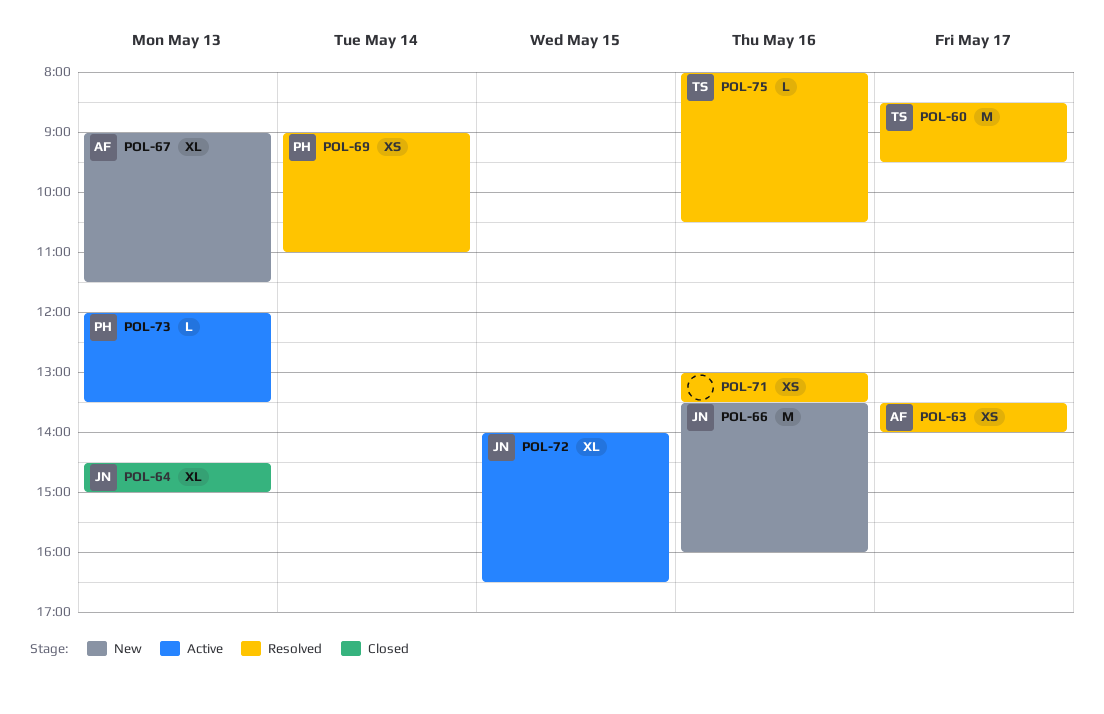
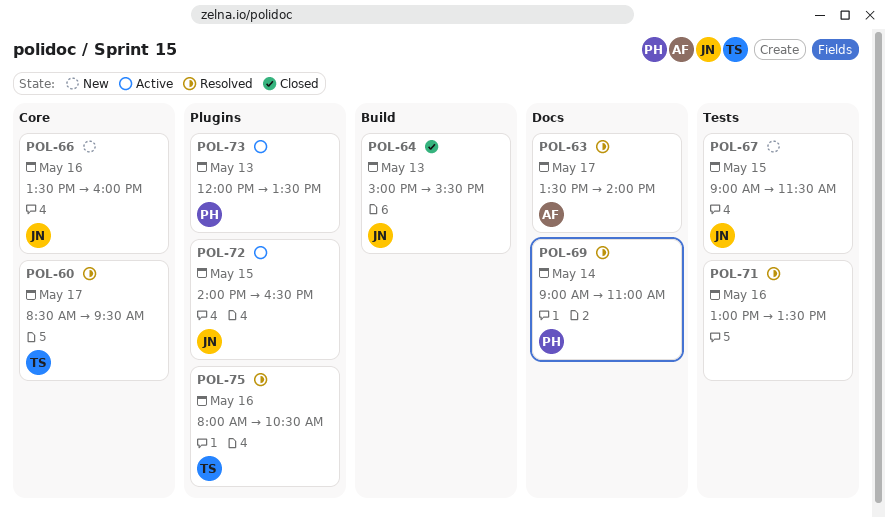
POL-64, begins: 14:30 -> 15:00
POL-64, ends: 15:00 -> 15:30
POL-67, owner: AF -> JN
POL-67, day: May 13 -> May 15

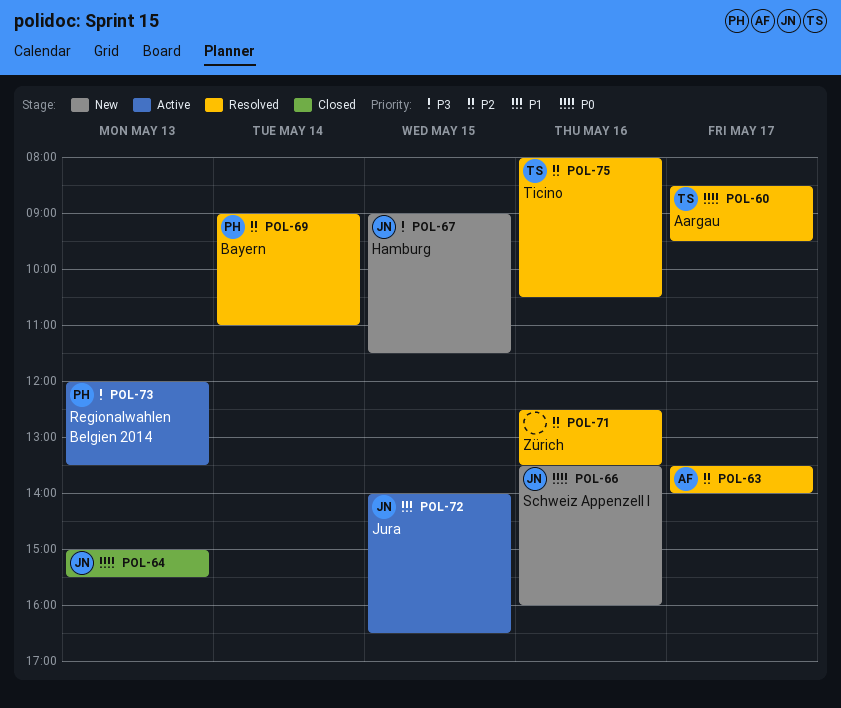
POL-71, begins: 13:00 -> 12:30

